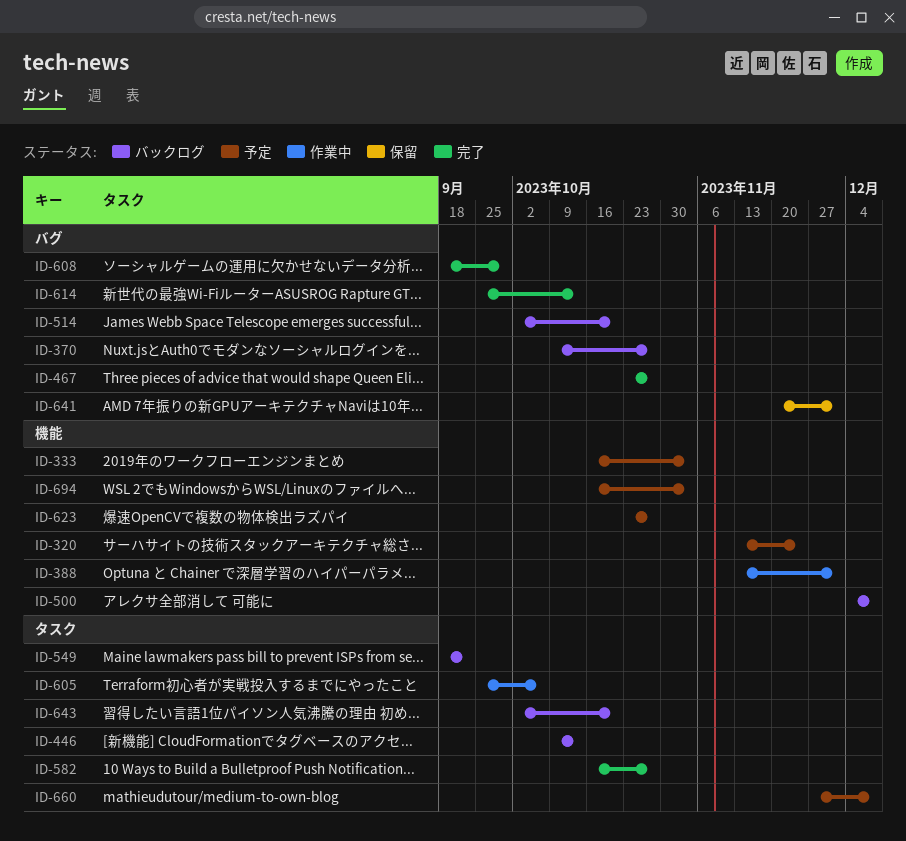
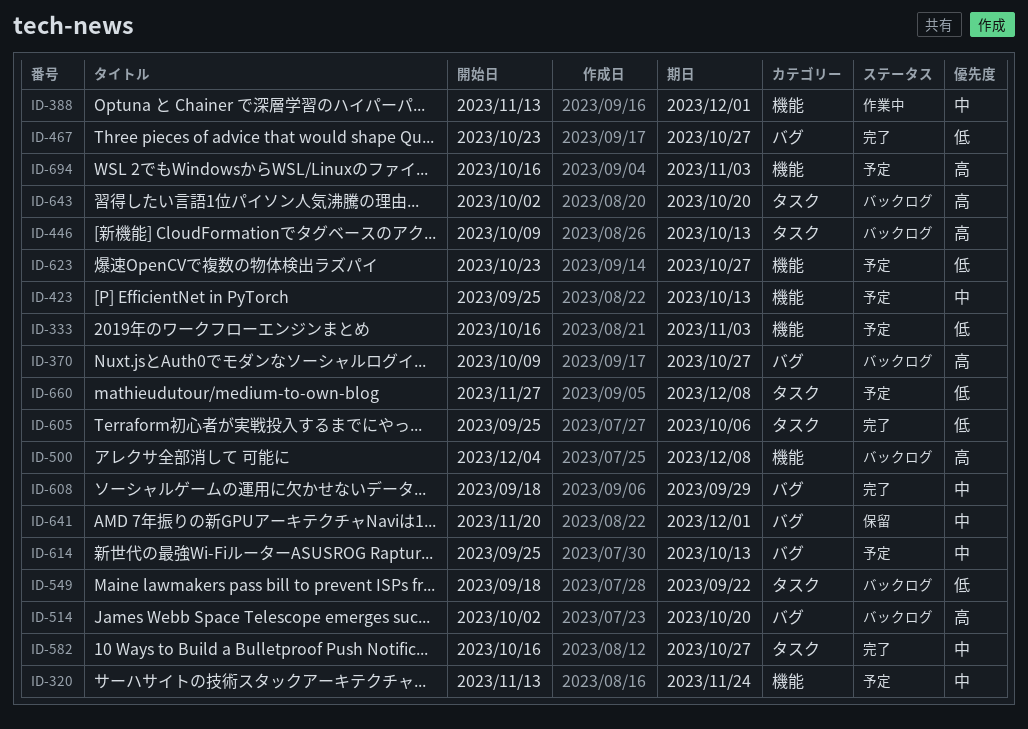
ID-423: none -> present
ID-605, status: 作業中 -> 完了
ID-614, status: 完了 -> 予定

